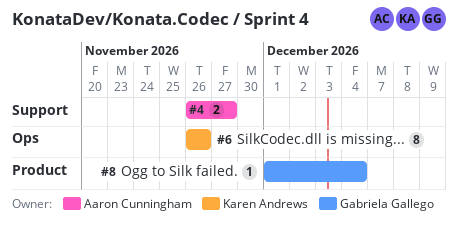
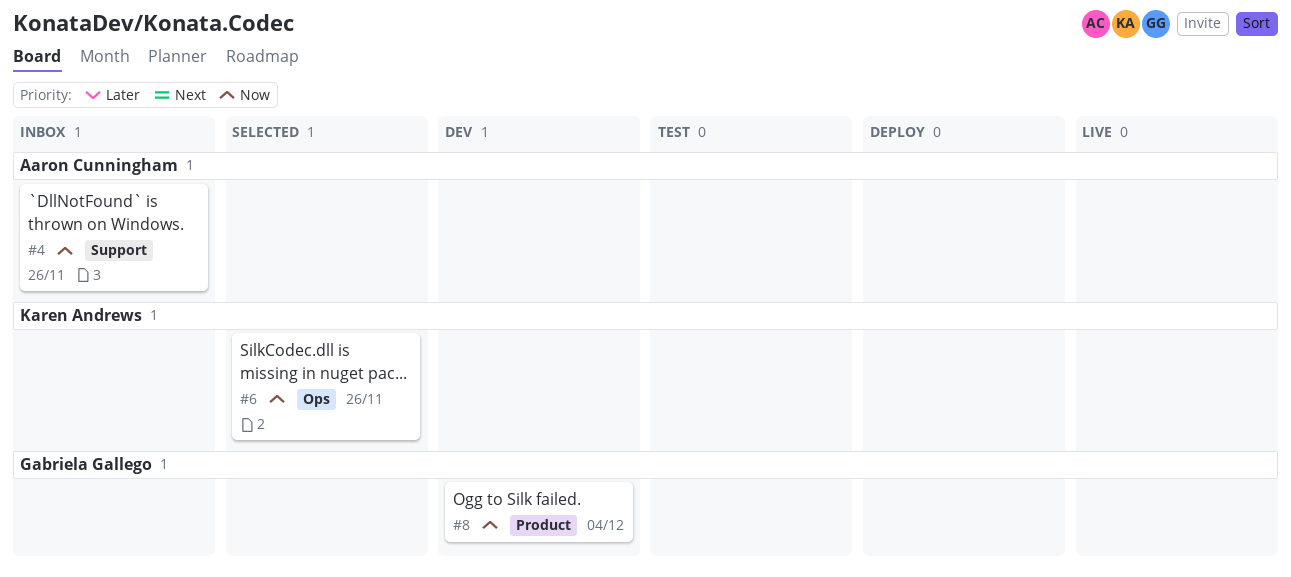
#4, due: Nov 27 -> Nov 26

